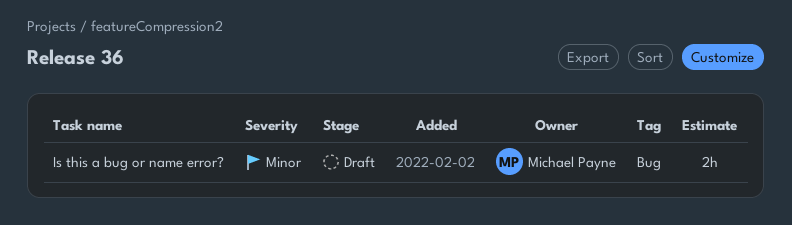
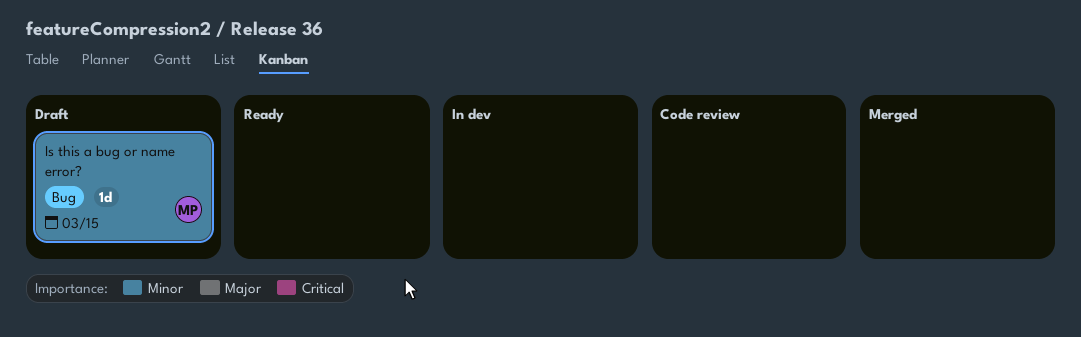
Is this a bug or name error?, estimate: 2h -> 1d

